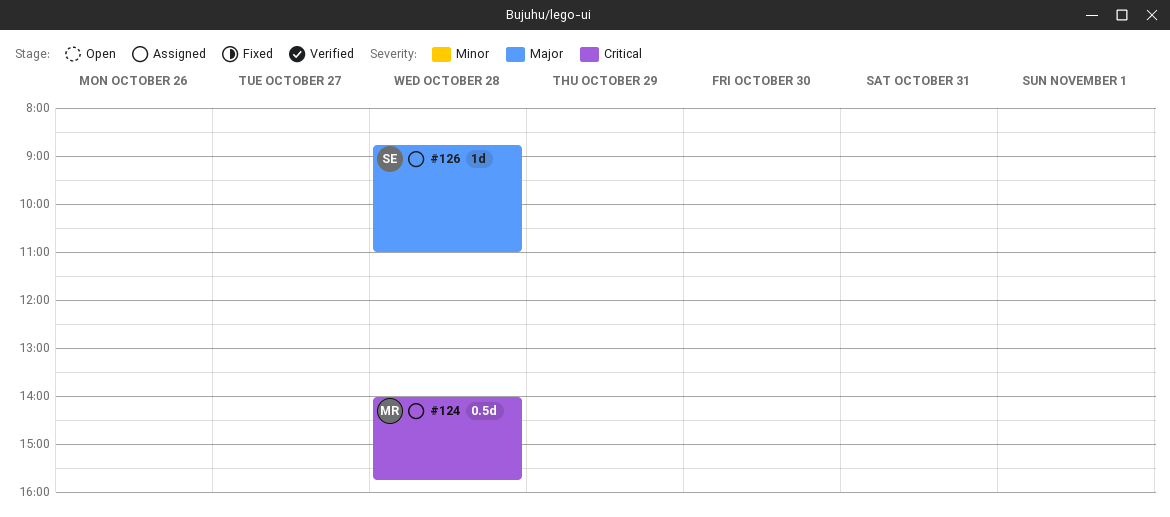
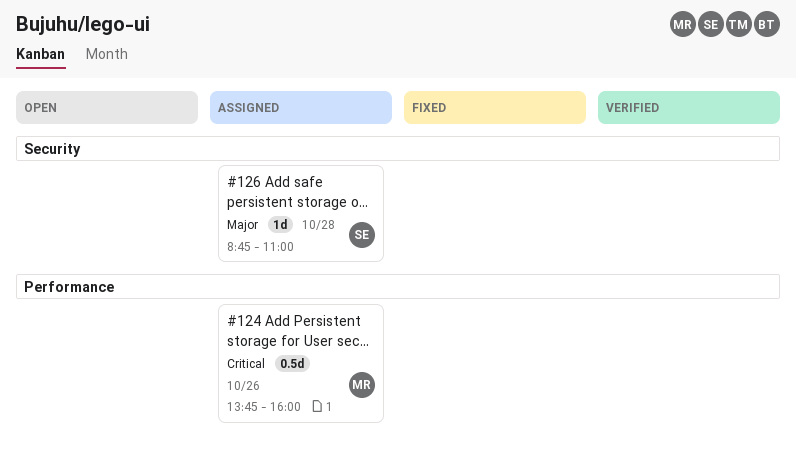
#124, day: Oct 28 -> Oct 26
#124, begins: 14:00 -> 13:45
#124, ends: 15:45 -> 16:00

